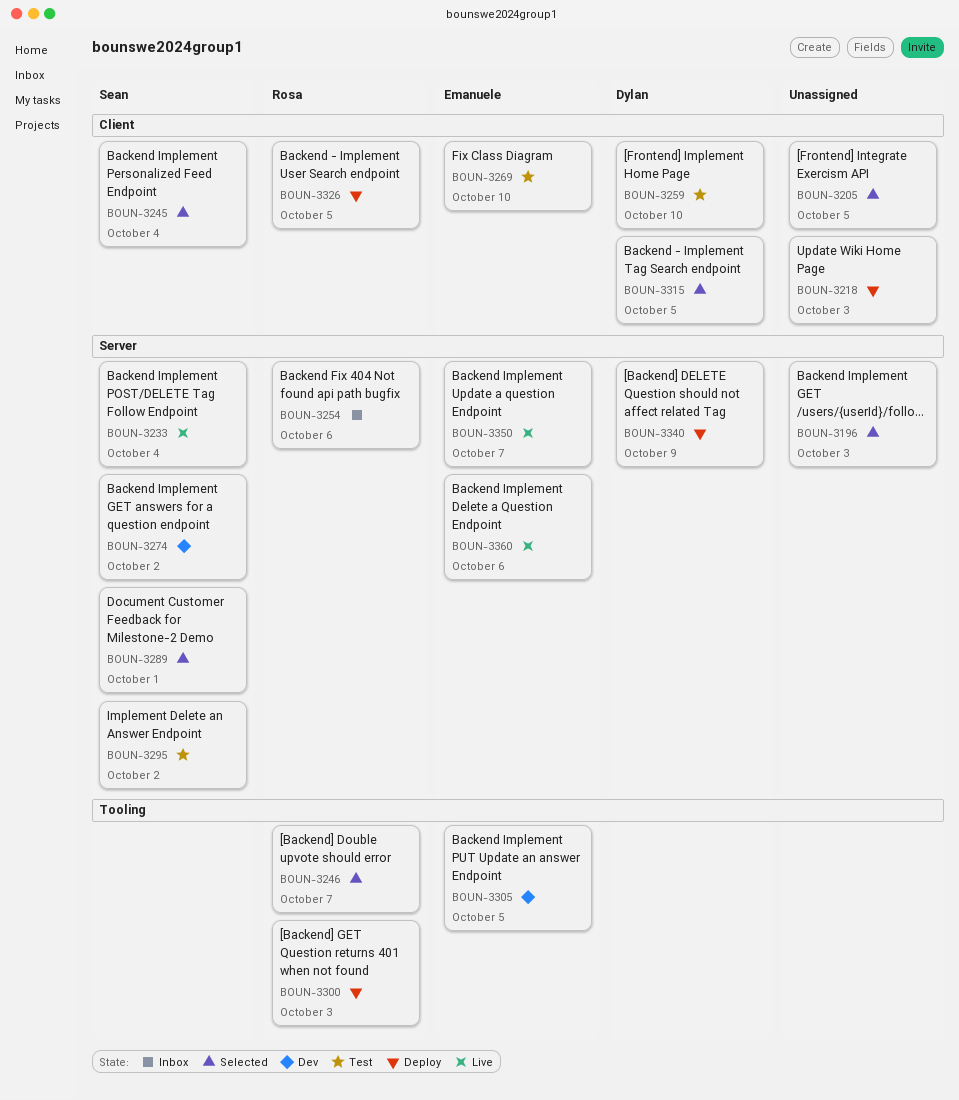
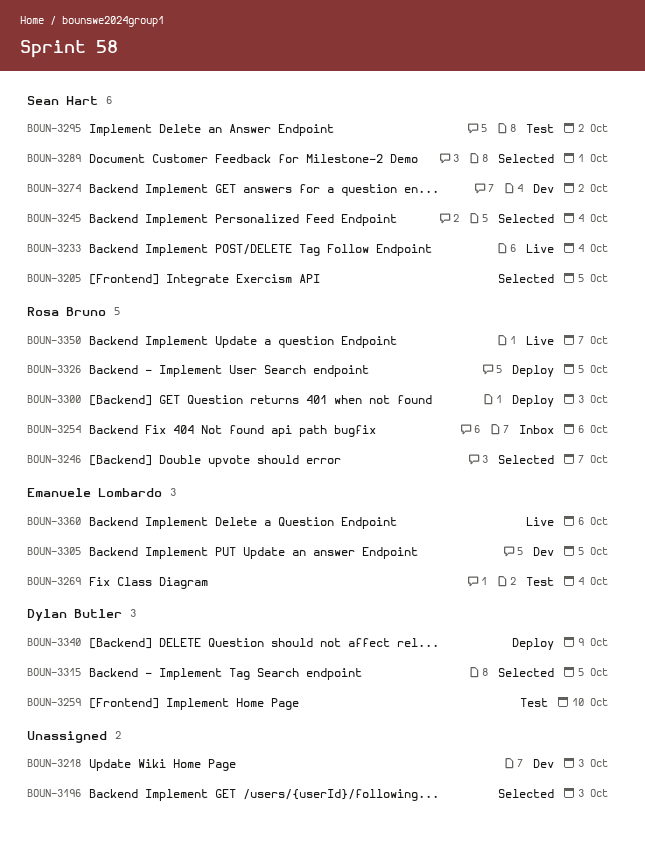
BOUN-3205, owner: none -> Sean Hart
BOUN-3218, status: Deploy -> Dev
BOUN-3269, due: Oct 10 -> Oct 4
BOUN-3350, owner: Emanuele Lombardo -> Rosa Bruno

